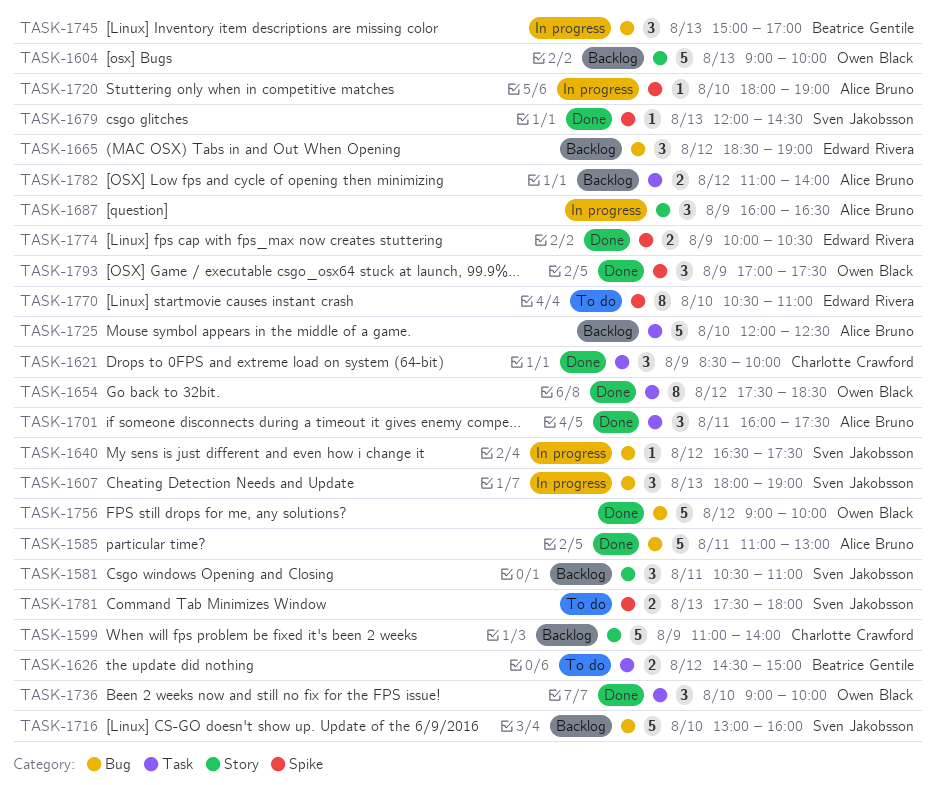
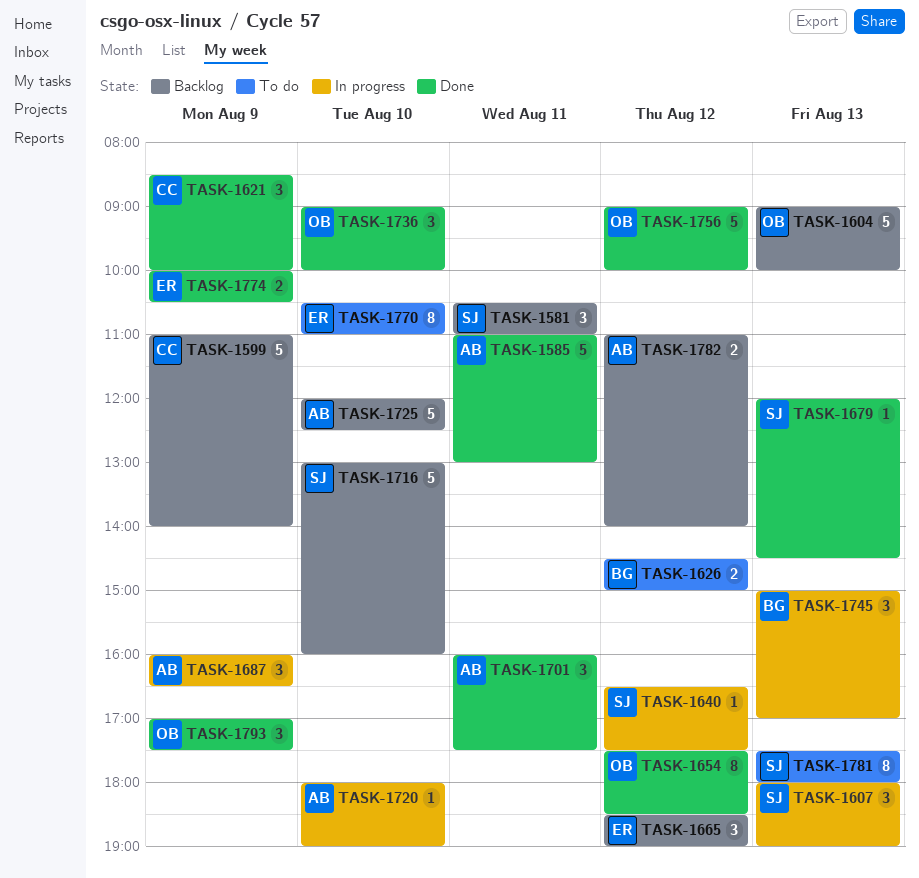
TASK-1781, estimate: 2 -> 8

